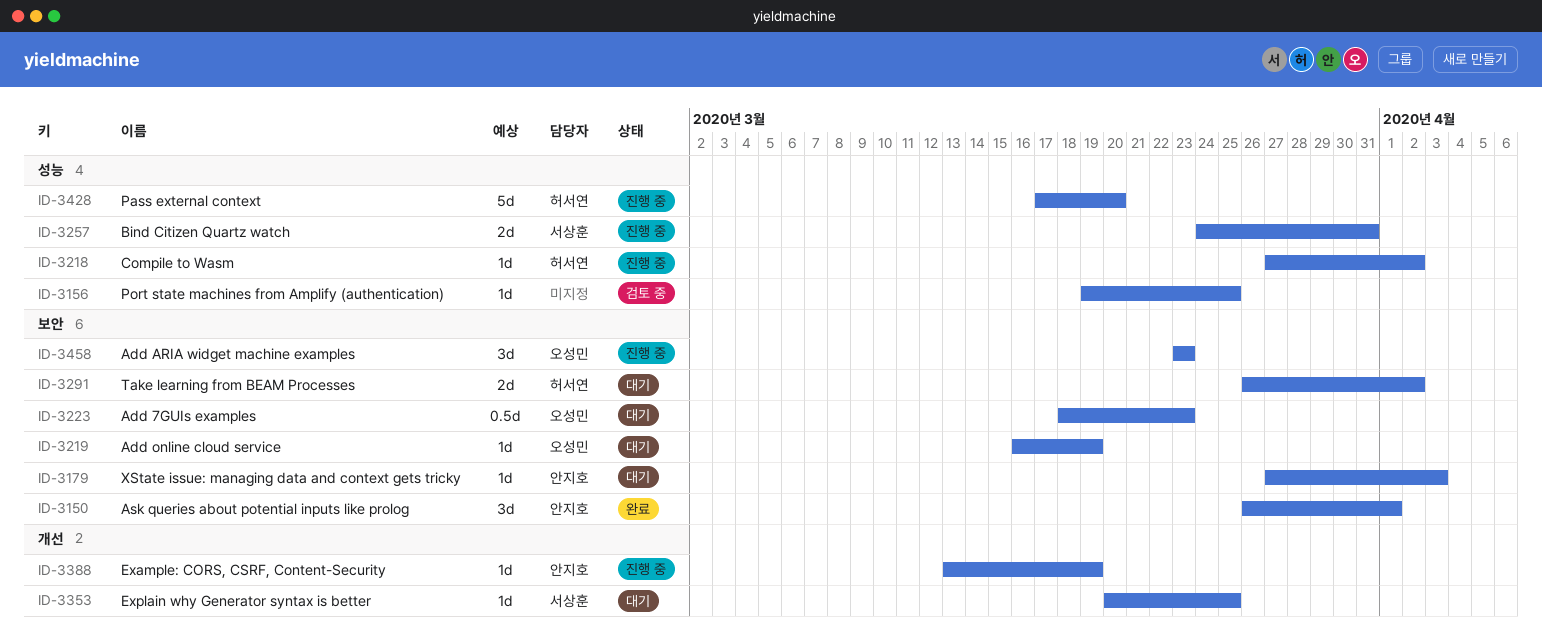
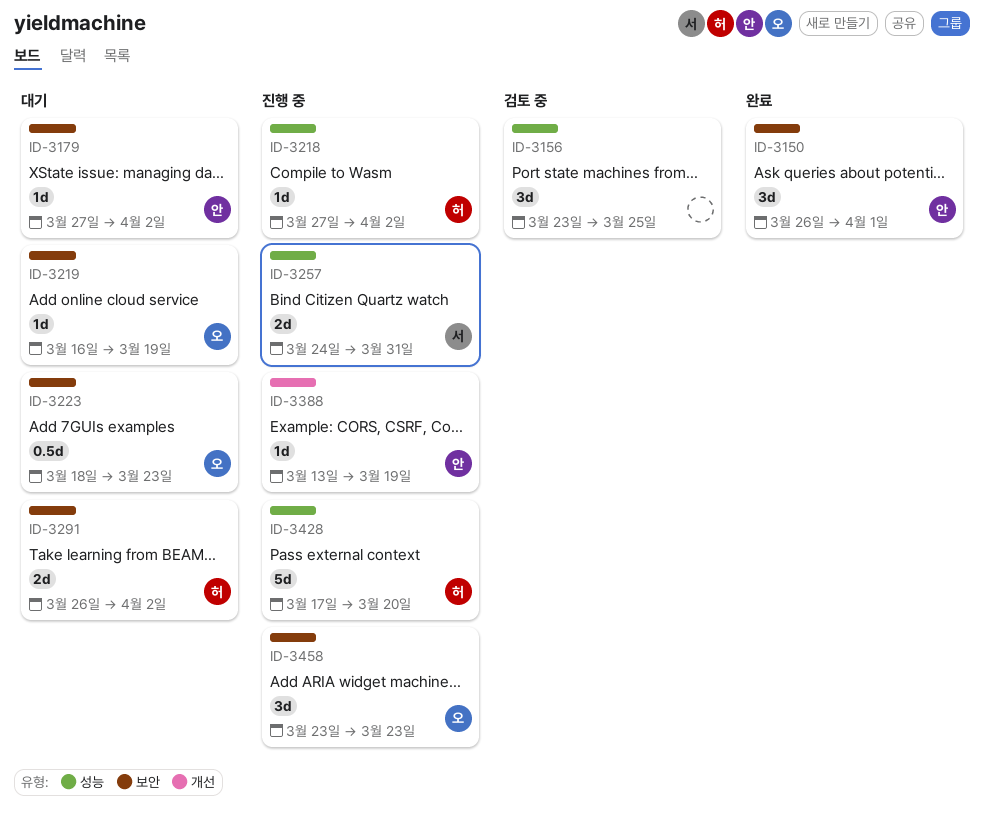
ID-3156, estimate: 1d -> 3d
ID-3156, start: Mar 19 -> Mar 23
ID-3179, due: Apr 3 -> Apr 2
ID-3353: present -> none

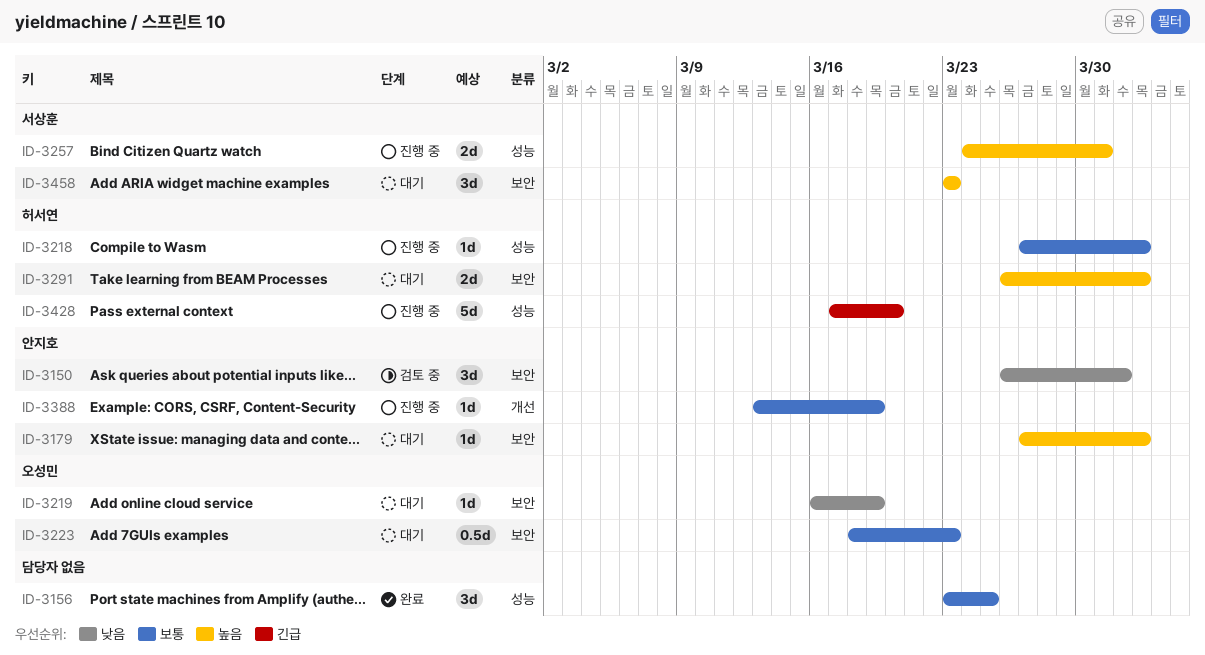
ID-3150, status: 완료 -> 검토 중
ID-3156, status: 검토 중 -> 완료
ID-3458, status: 진행 중 -> 대기
ID-3458, owner: 오성민 -> 서상훈

